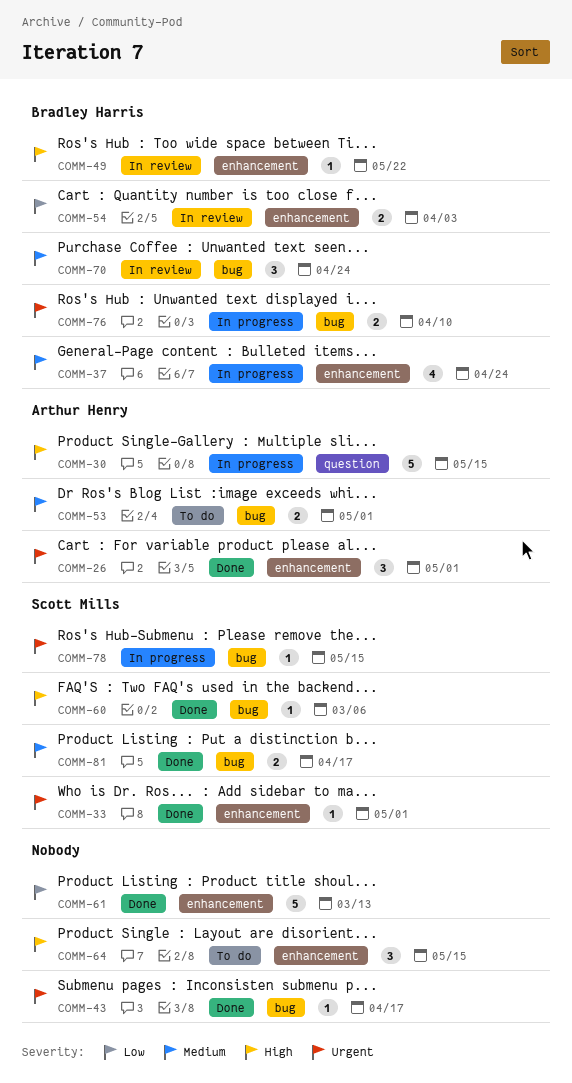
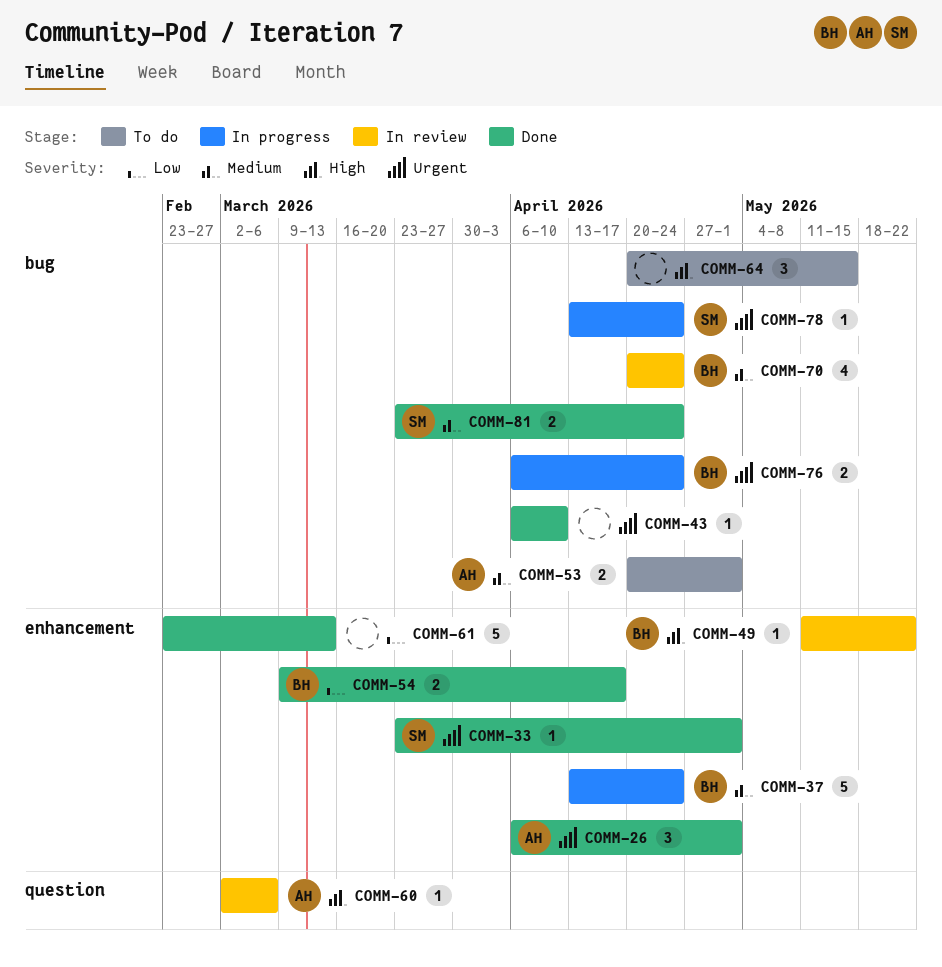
COMM-30: present -> none
COMM-37, estimate: 4 -> 5
COMM-43, due: Apr 17 -> Apr 10
COMM-54, status: In review -> Done
COMM-54, due: Apr 3 -> Apr 17
COMM-60, status: Done -> In review
COMM-60, owner: Scott Mills -> Arthur Henry
COMM-60, label: bug -> question
COMM-64, label: enhancement -> bug
COMM-70, estimate: 3 -> 4
COMM-76, due: Apr 10 -> Apr 24
COMM-78, due: May 15 -> Apr 24
COMM-81, due: Apr 17 -> Apr 24

